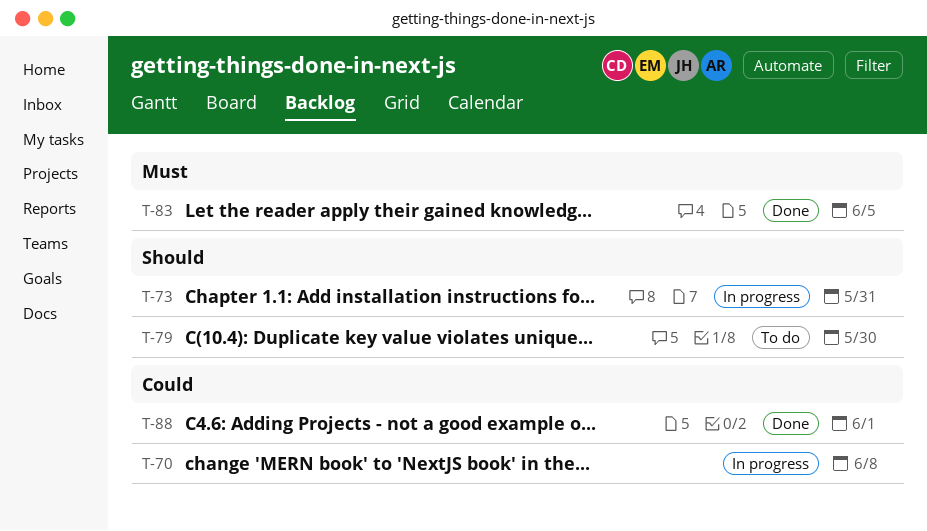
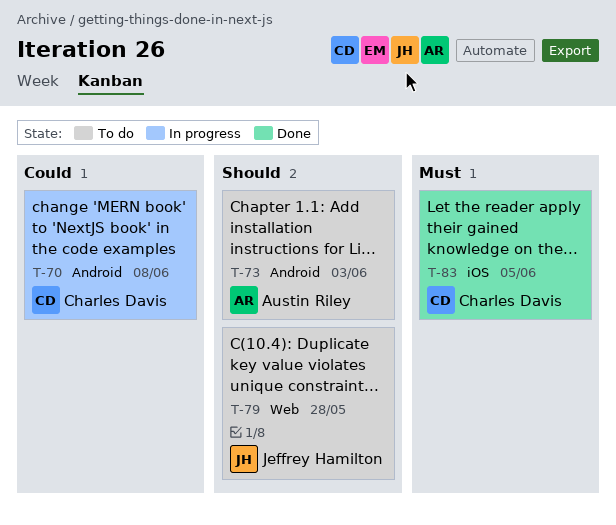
T-73, status: In progress -> To do
T-73, due: May 31 -> Jun 3
T-79, due: May 30 -> May 28
T-88: present -> none

